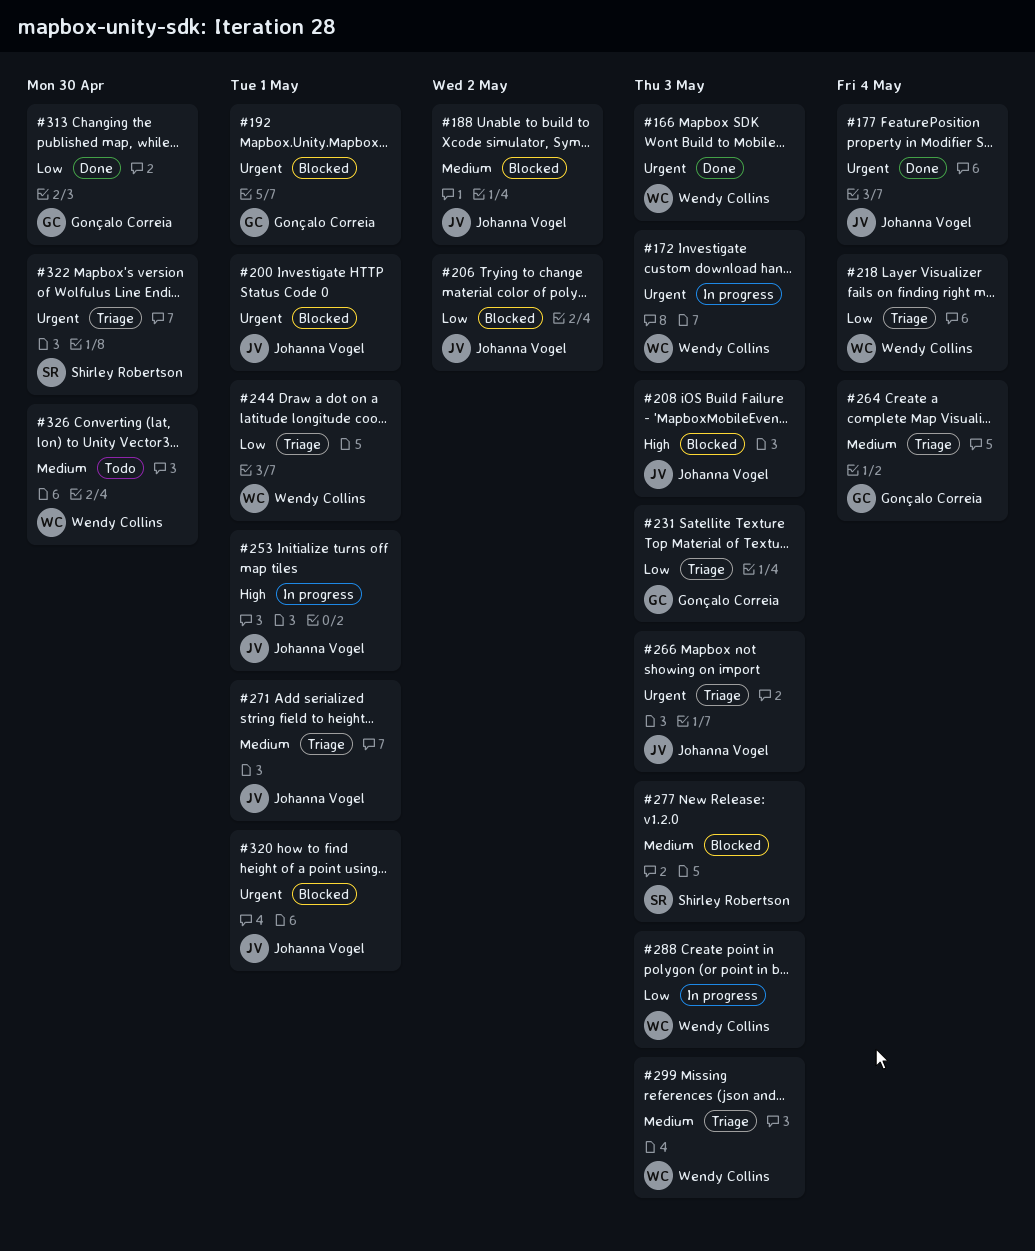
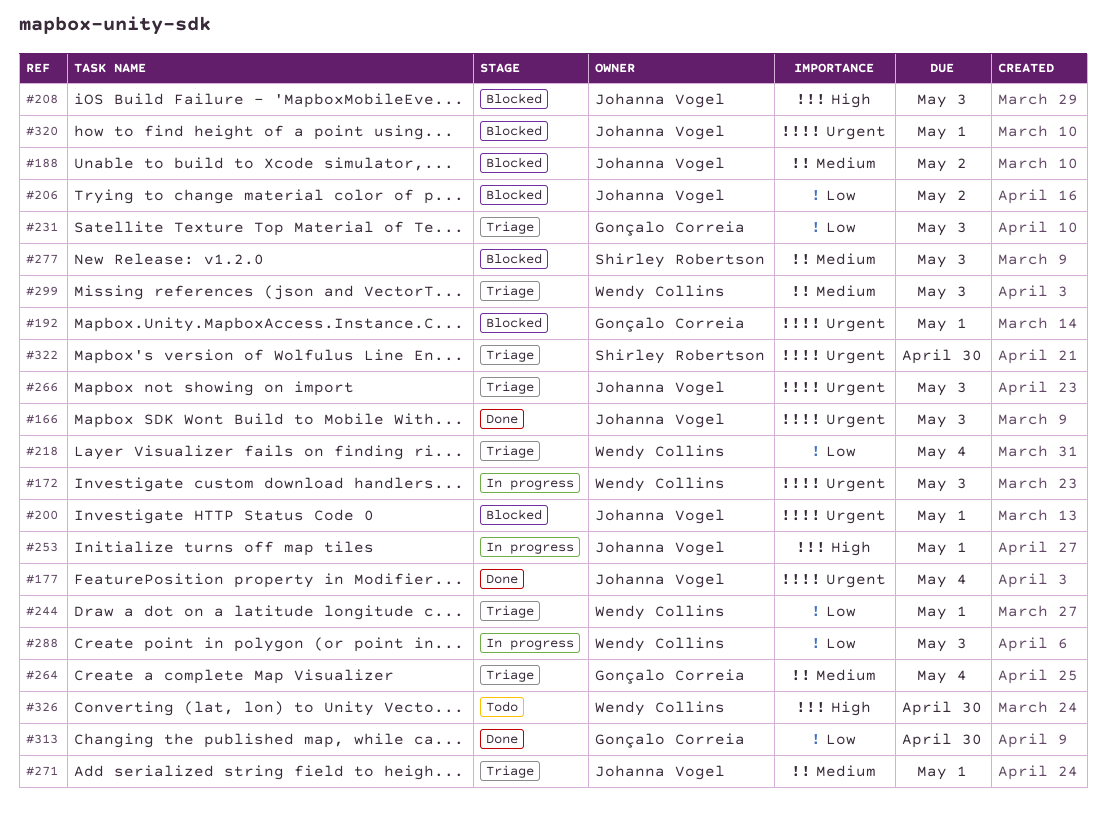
#166, owner: Wendy Collins -> Johanna Vogel
#326, priority: Medium -> High

